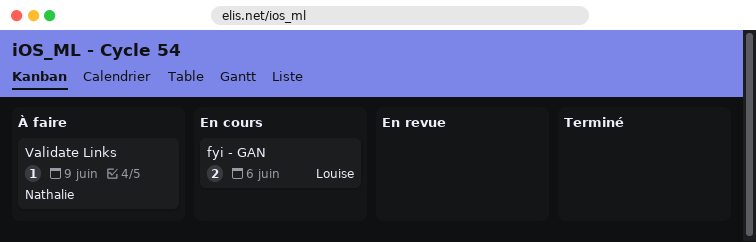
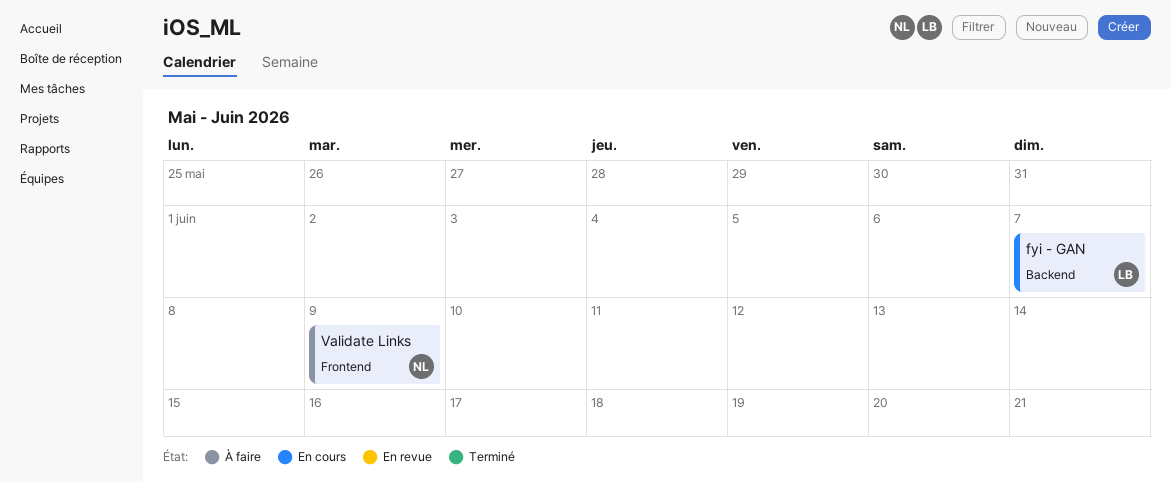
fyi - GAN, due: Jun 6 -> Jun 7

